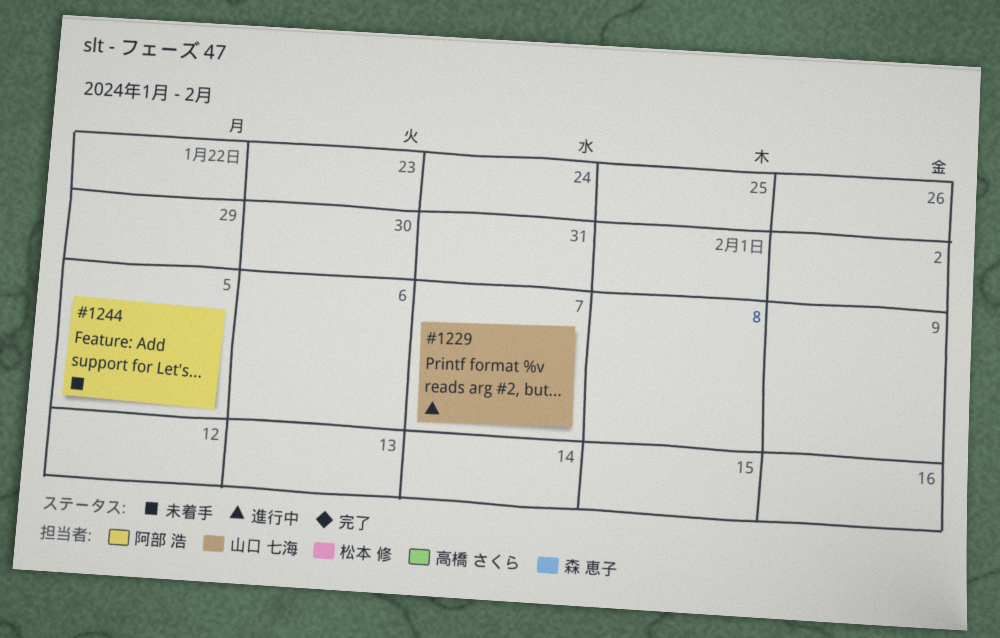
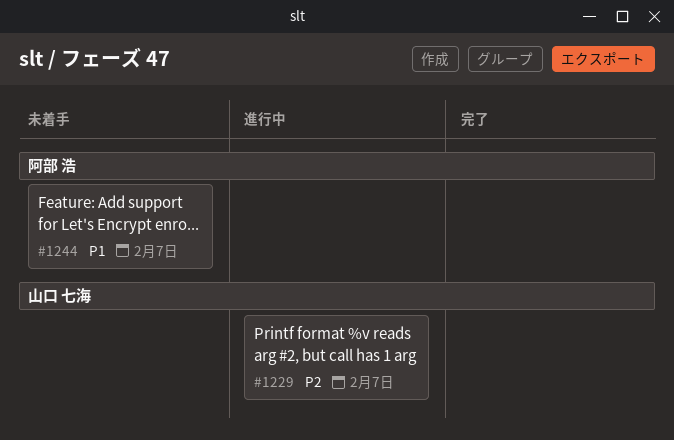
#1244, due: Feb 5 -> Feb 7

